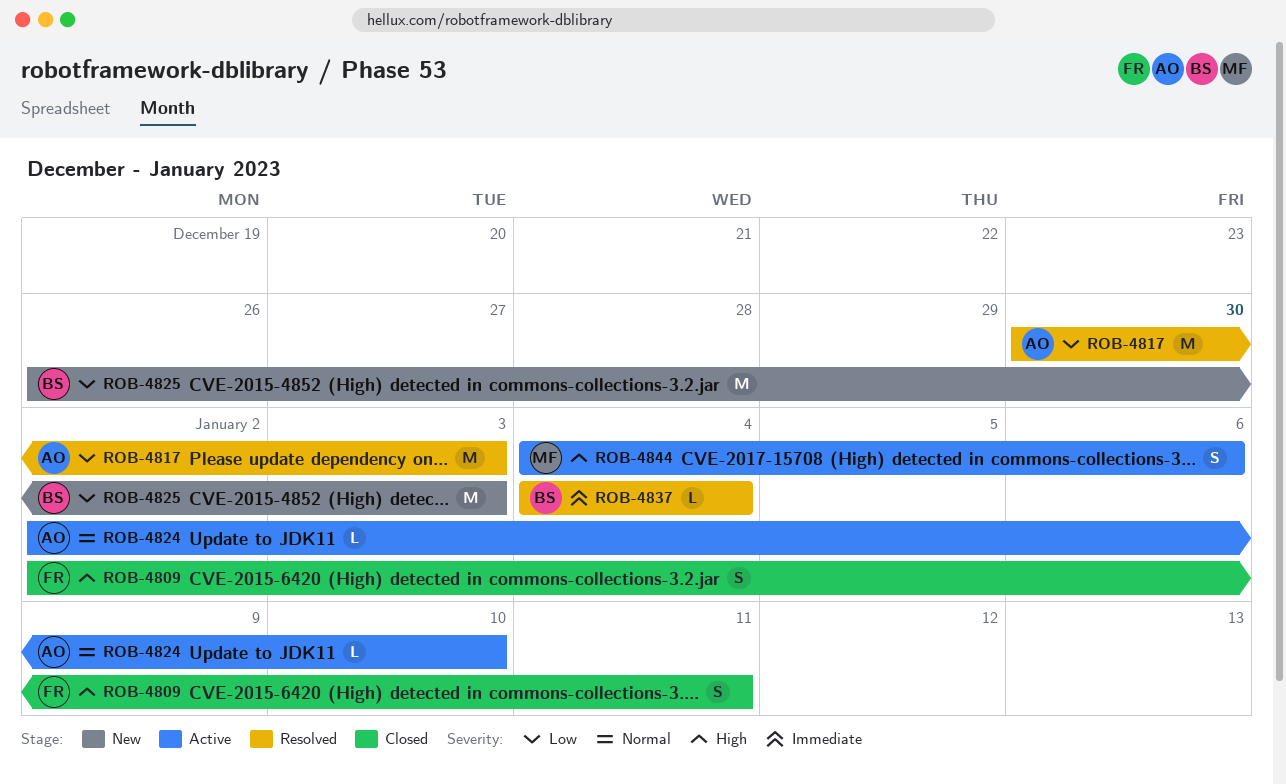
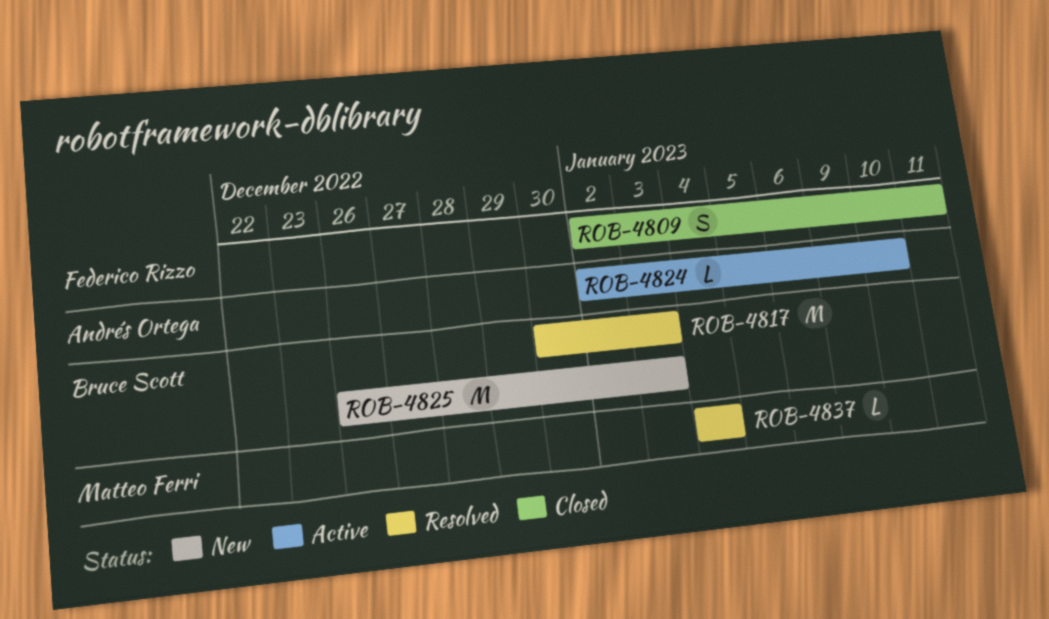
ROB-4817, owner: Andrés Ortega -> Bruce Scott
ROB-4837, owner: Bruce Scott -> Matteo Ferri
ROB-4844: present -> none

